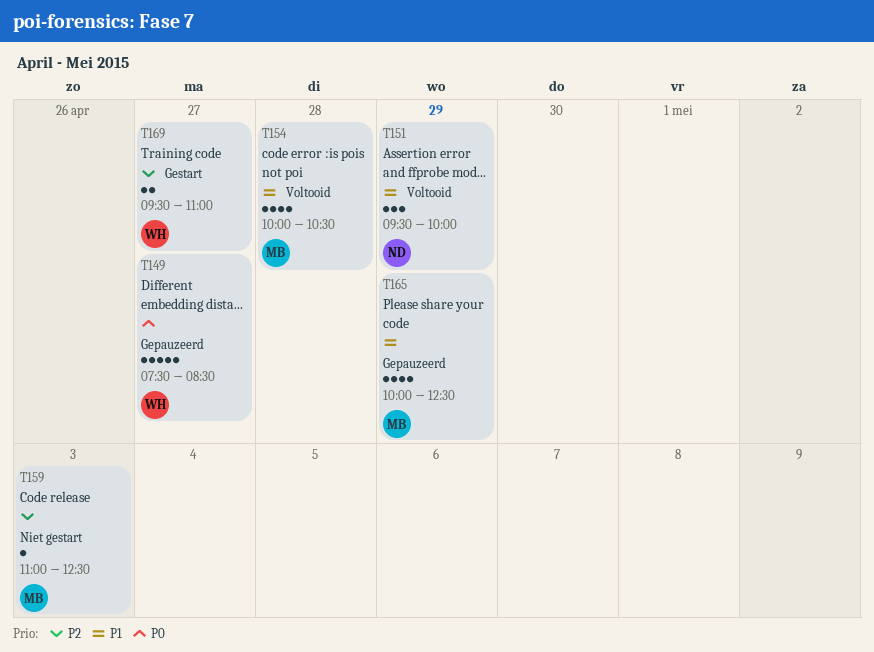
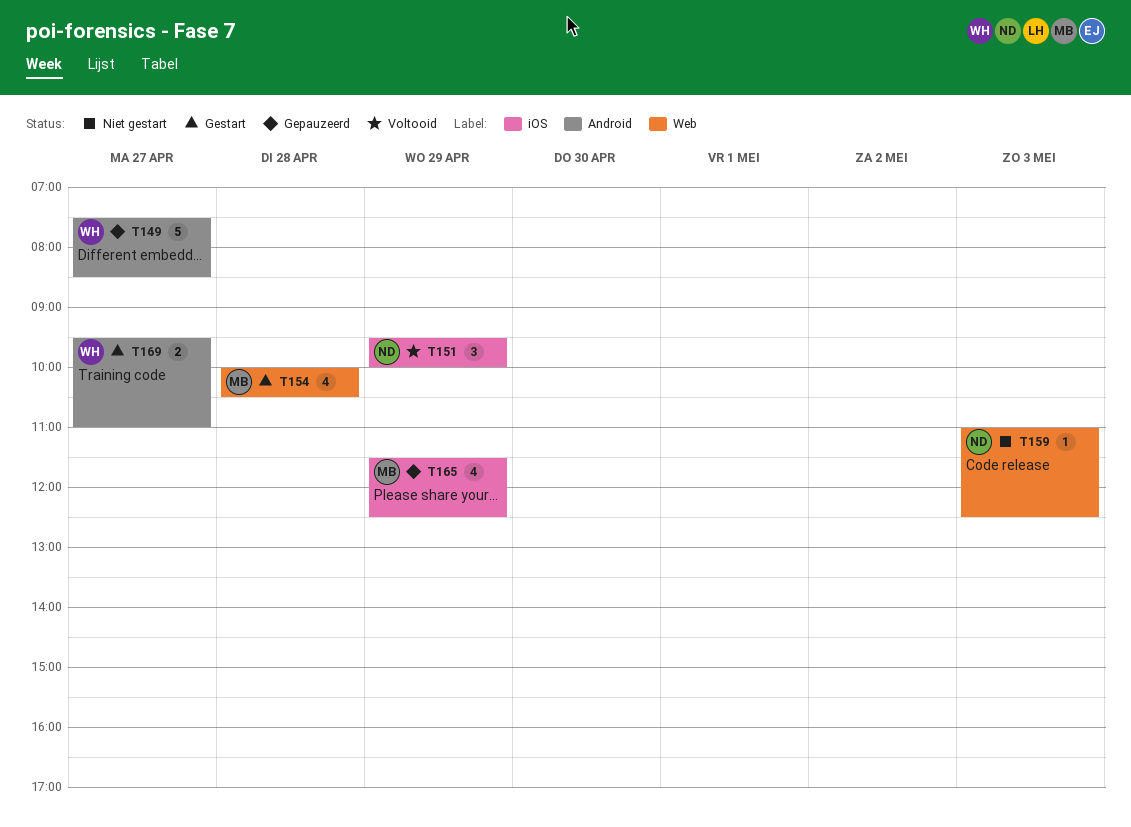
T154, status: Voltooid -> Gestart
T159, owner: MB -> ND
T165, begins: 10:00 -> 11:30

